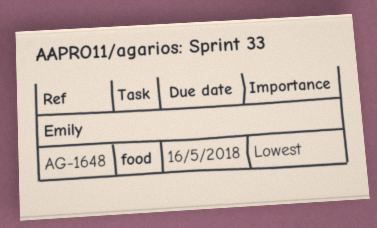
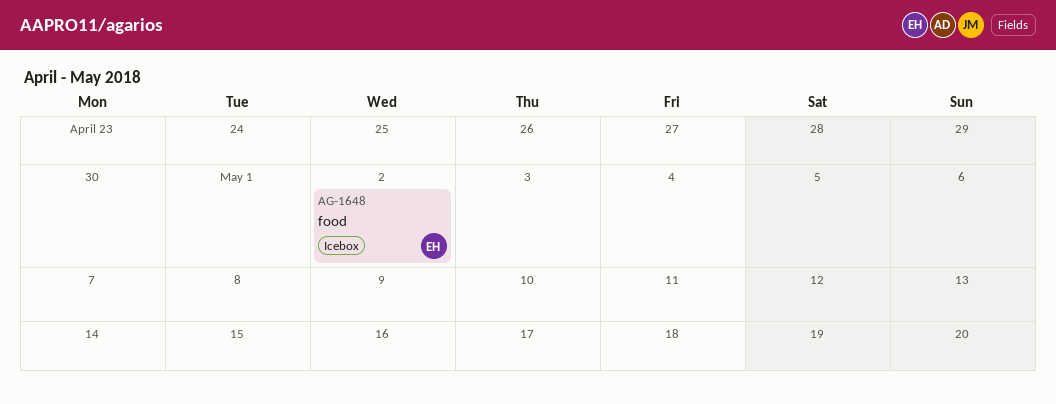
AG-1648, due: May 16 -> May 2

